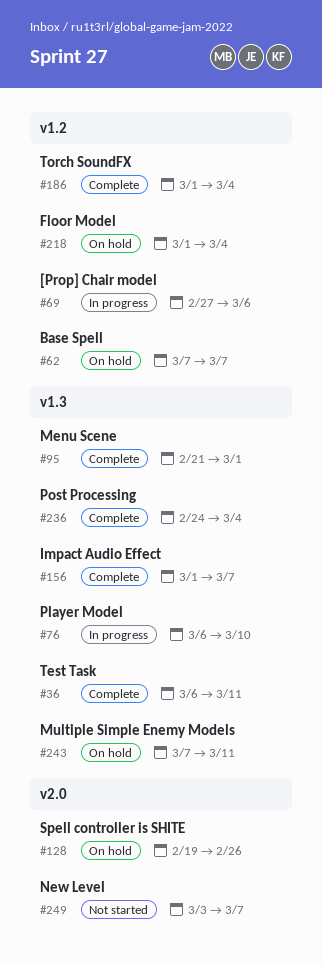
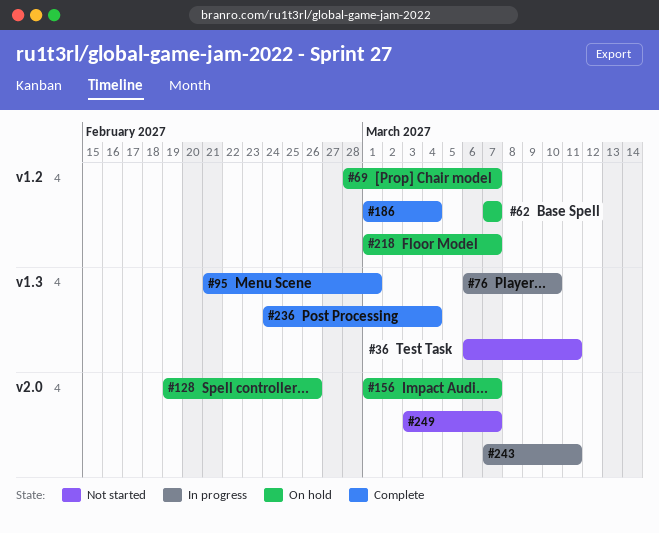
#36, status: Complete -> Not started
#69, status: In progress -> On hold
#69, start: Feb 27 -> Feb 28
#69, due: Mar 6 -> Mar 7
#156, status: Complete -> On hold
#156, label: v1.3 -> v2.0
#218, due: Mar 4 -> Mar 7
#243, status: On hold -> In progress
#243, label: v1.3 -> v2.0

